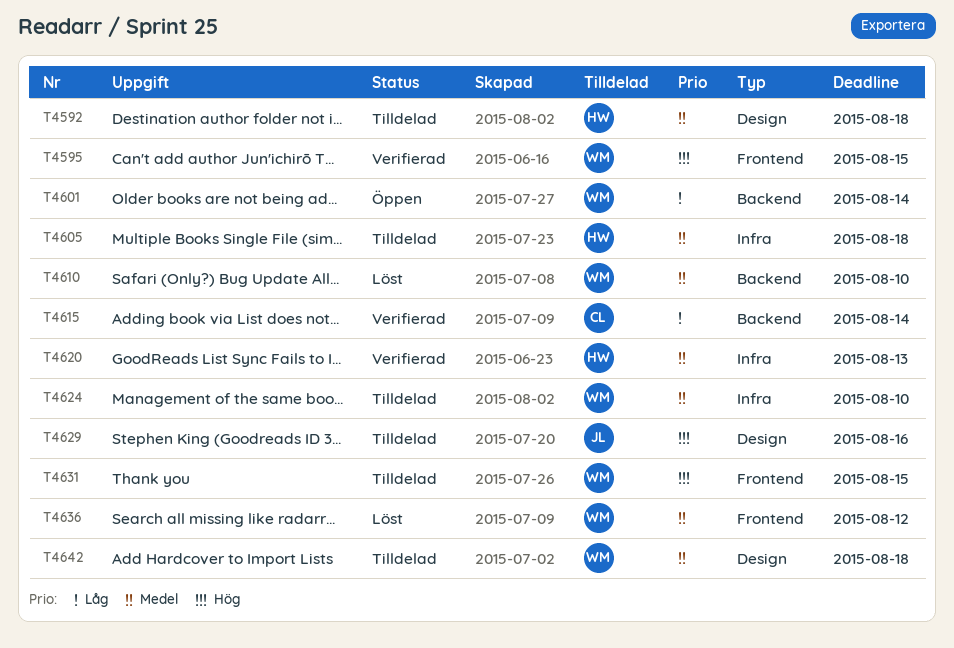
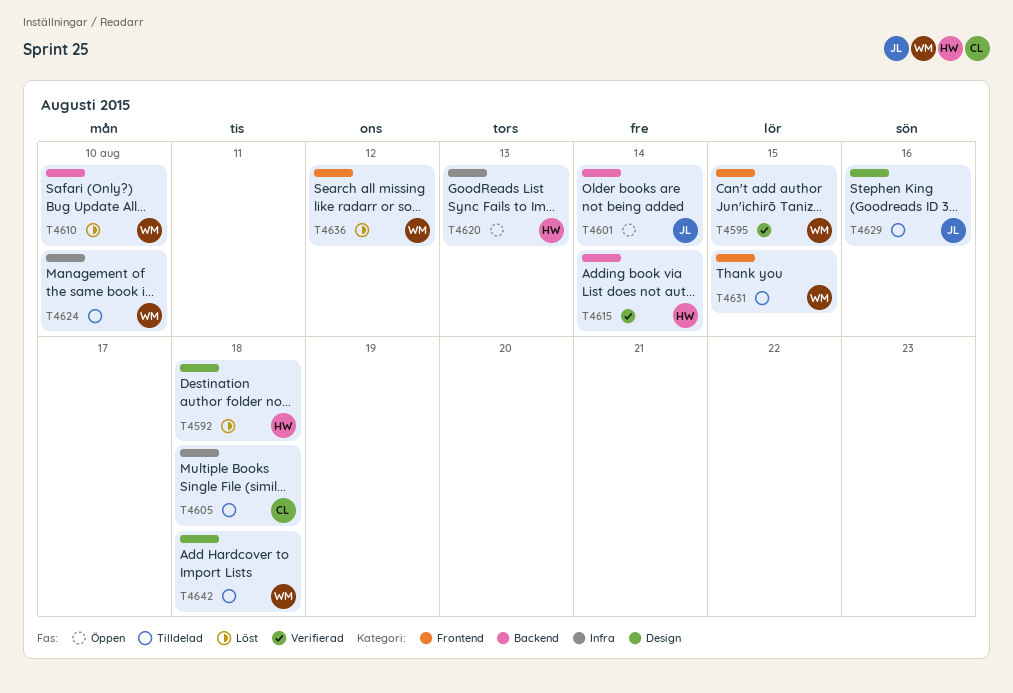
T4592, status: Tilldelad -> Löst
T4601, owner: WM -> JL
T4605, owner: HW -> CL
T4615, owner: CL -> HW
T4620, status: Verifierad -> Öppen

